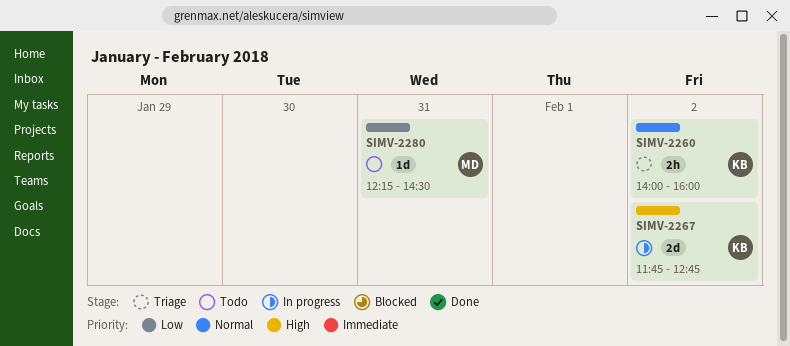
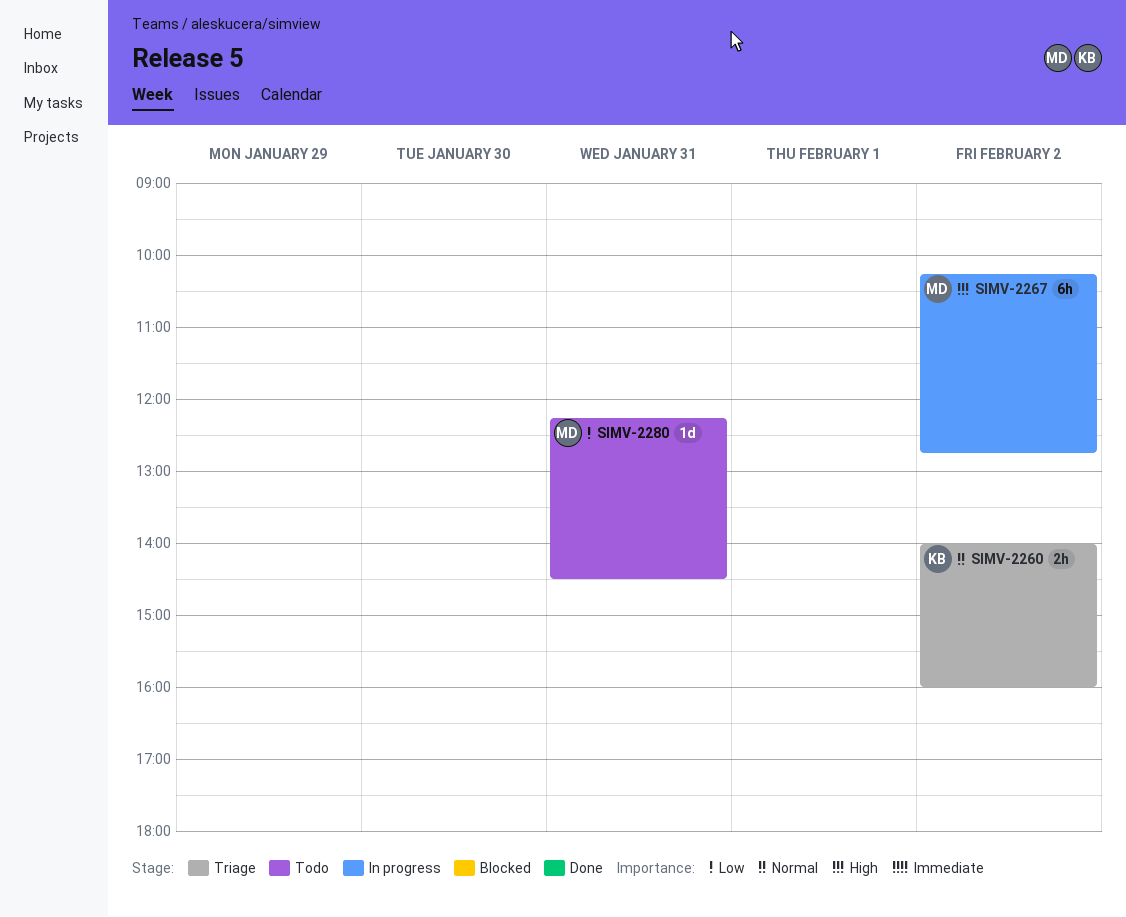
SIMV-2267, owner: KB -> MD
SIMV-2267, estimate: 2d -> 6h
SIMV-2267, begins: 11:45 -> 10:15

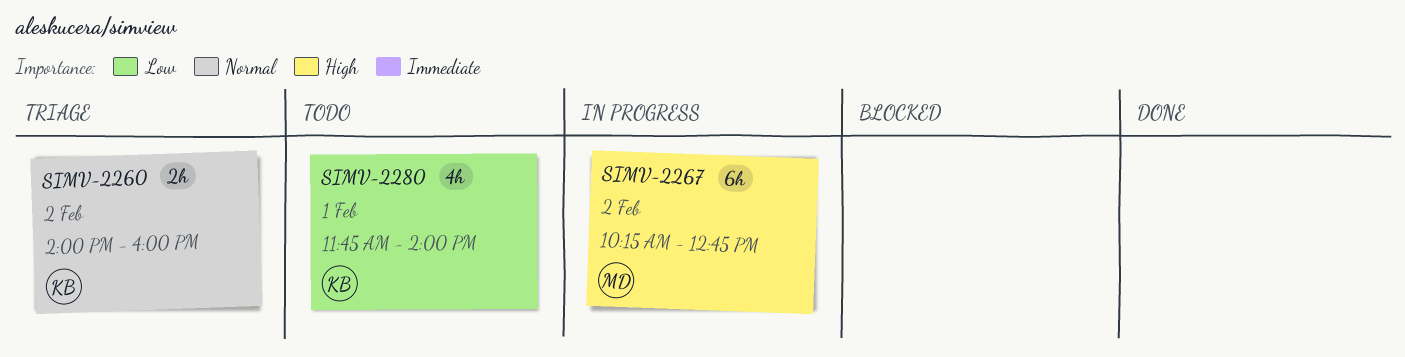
SIMV-2280, owner: MD -> KB
SIMV-2280, estimate: 1d -> 4h
SIMV-2280, day: Jan 31 -> Feb 1
SIMV-2280, begins: 12:15 -> 11:45
SIMV-2280, ends: 14:30 -> 14:00

